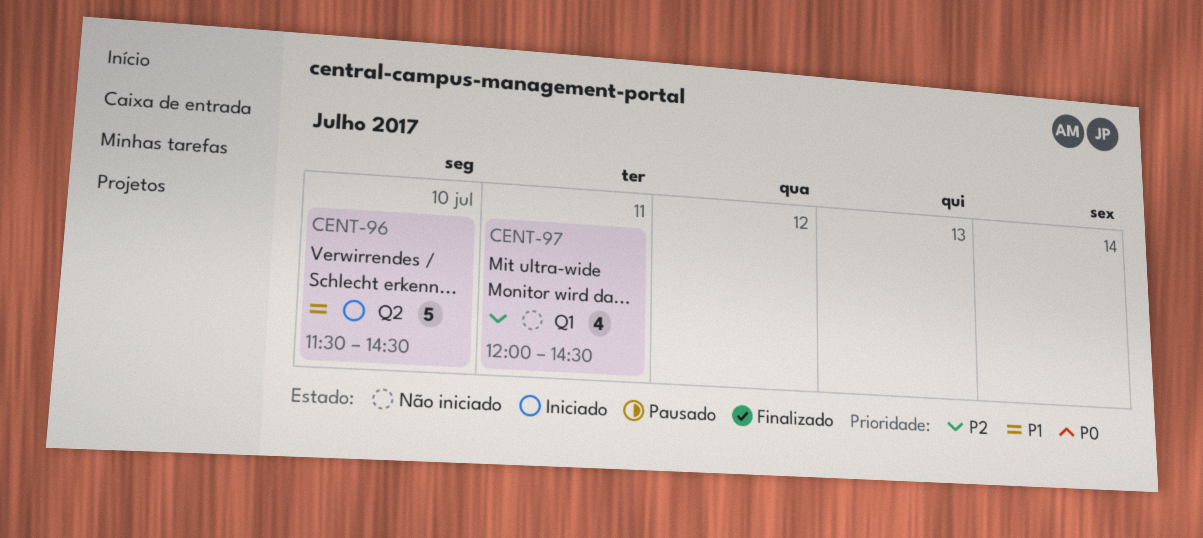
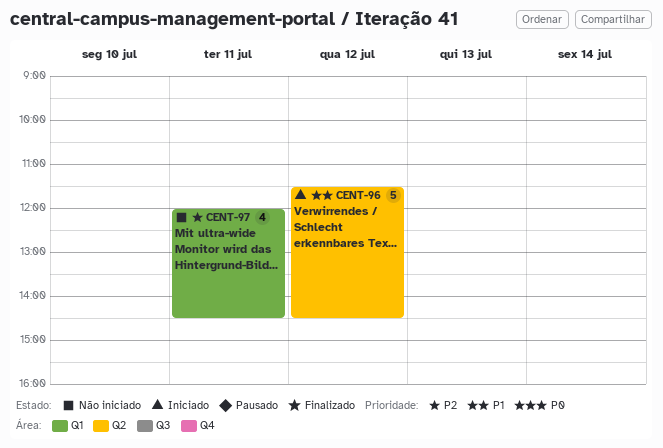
CENT-96, day: Jul 10 -> Jul 12

